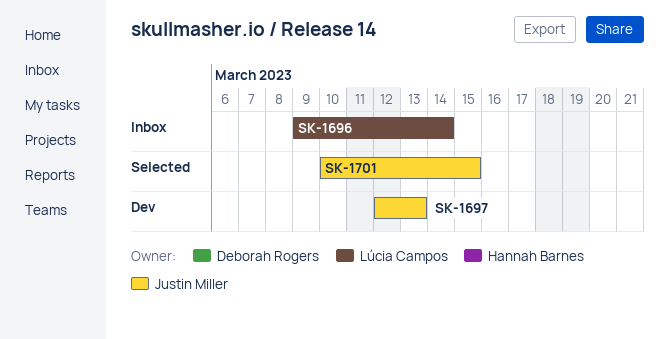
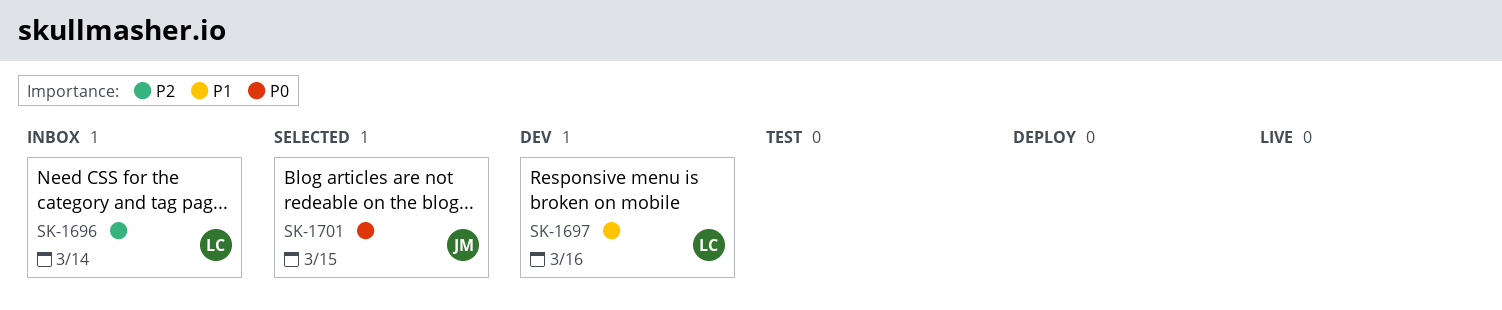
SK-1697, owner: Justin Miller -> Lúcia Campos
SK-1697, due: Mar 13 -> Mar 16

